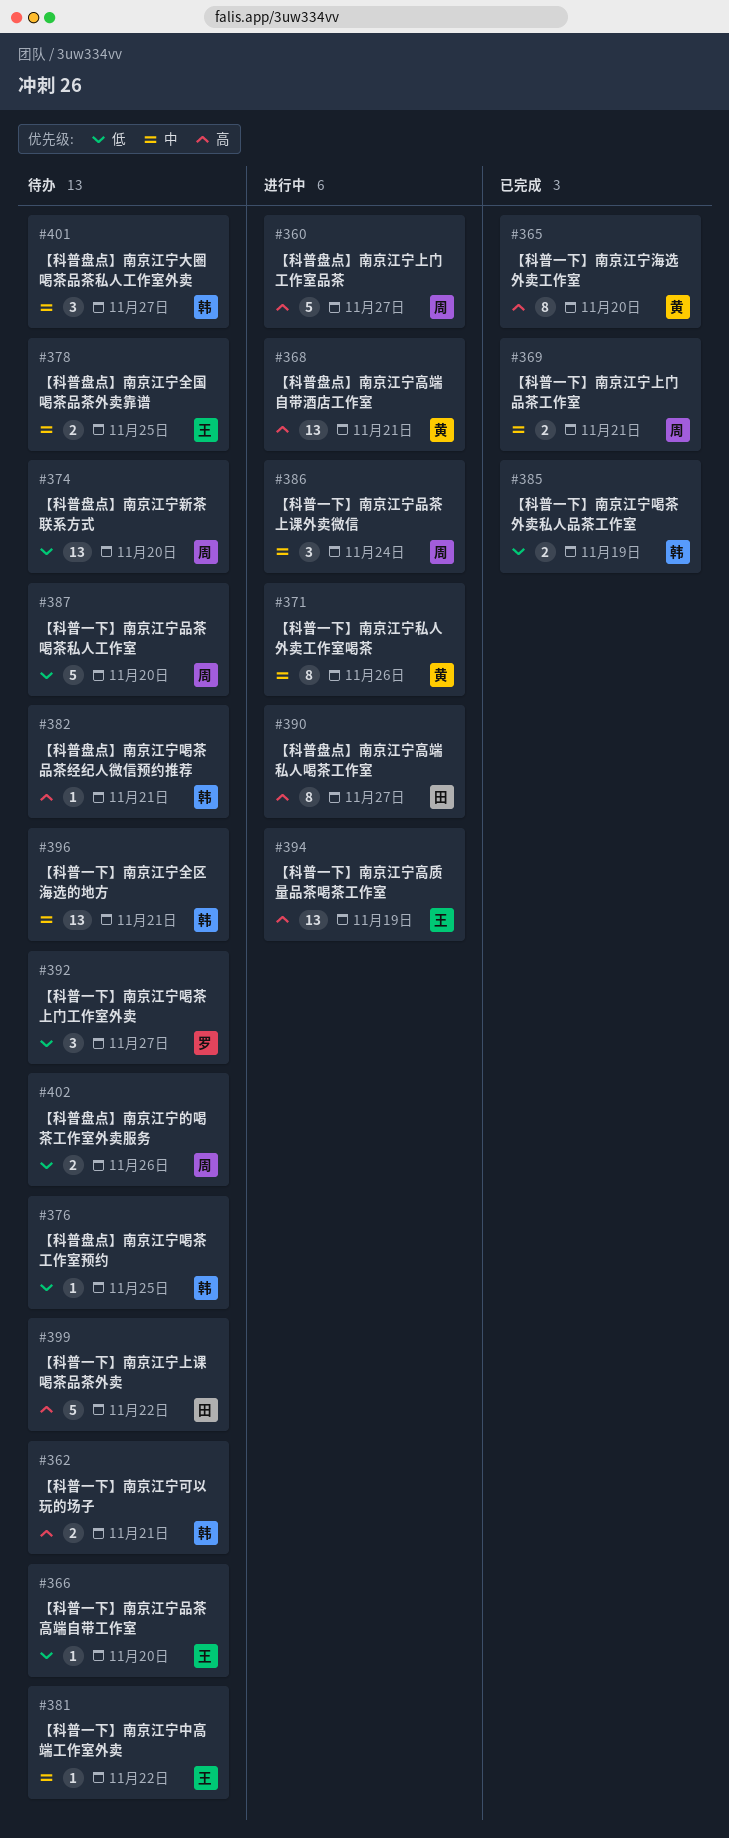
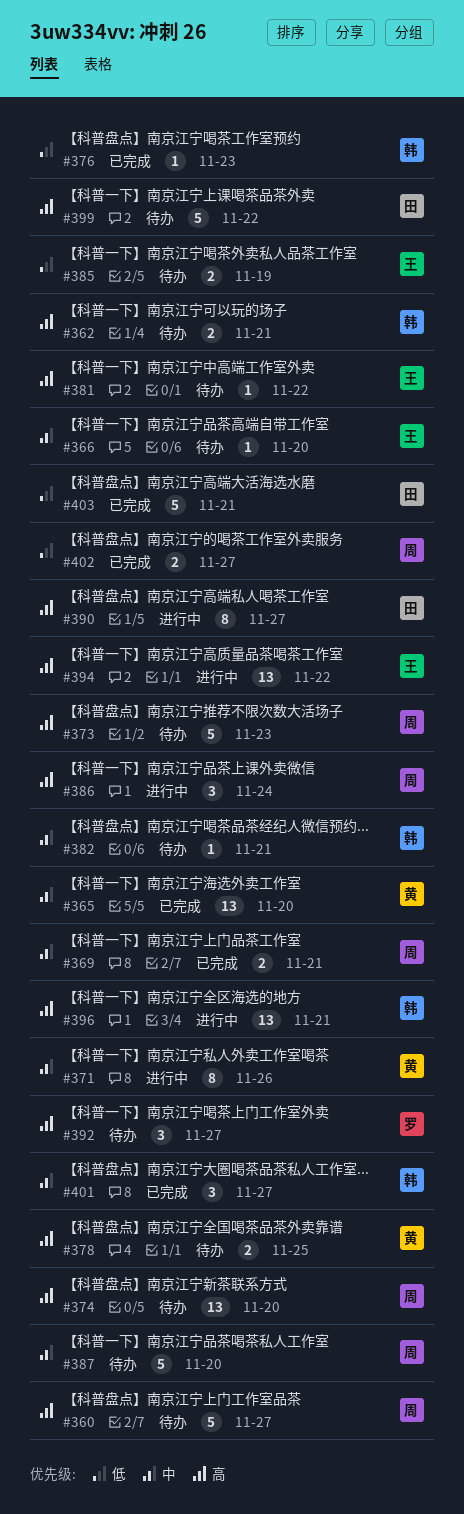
#360, status: 进行中 -> 待办
#365, priority: 高 -> 中
#365, estimate: 8 -> 13
#366, priority: 低 -> 中
#368: present -> none
#373: none -> present
#374, priority: 低 -> 高
#376, status: 待办 -> 已完成
#376, due: Nov 25 -> Nov 23
#378, owner: 王 -> 黄
#378, priority: 中 -> 高
#381, priority: 中 -> 高
#382, priority: 高 -> 中
#385, status: 已完成 -> 待办
#385, owner: 韩 -> 王
#386, priority: 中 -> 高
#387, priority: 低 -> 中
#392, priority: 低 -> 高
#394, due: Nov 19 -> Nov 22
#396, status: 待办 -> 进行中
#396, priority: 中 -> 高
#401, status: 待办 -> 已完成
#402, status: 待办 -> 已完成
#402, due: Nov 26 -> Nov 27
#403: none -> present

